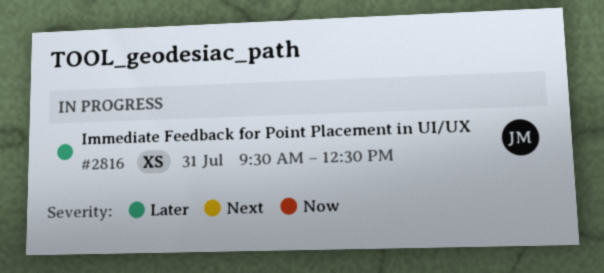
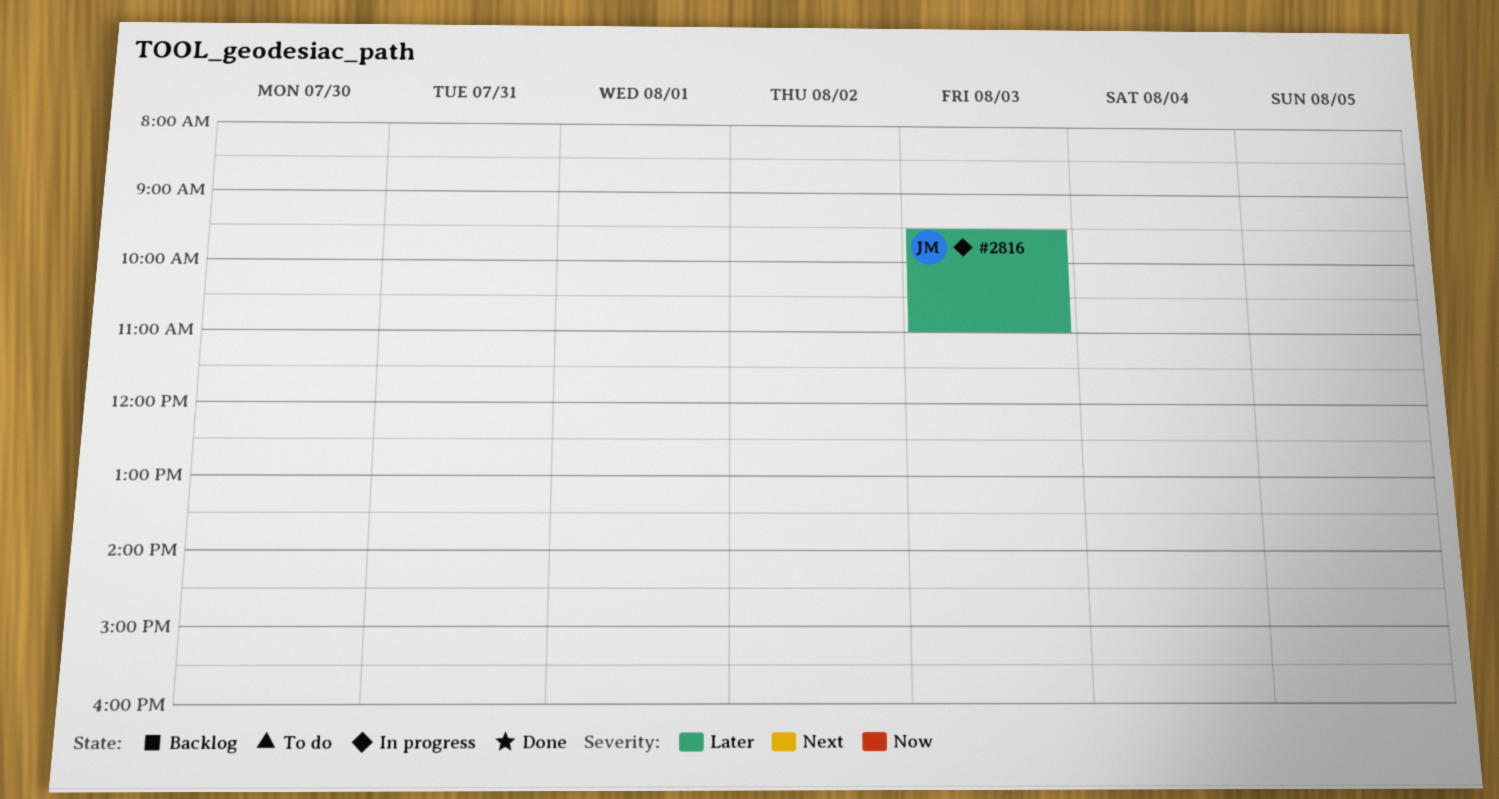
#2816, day: Jul 31 -> Aug 3
#2816, ends: 12:30 -> 11:00

